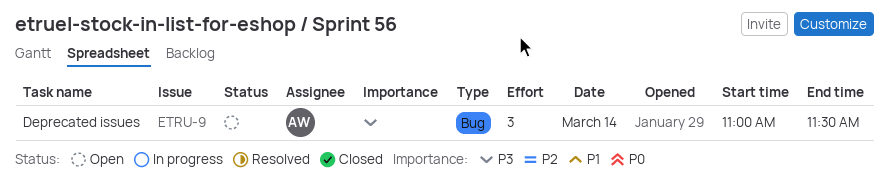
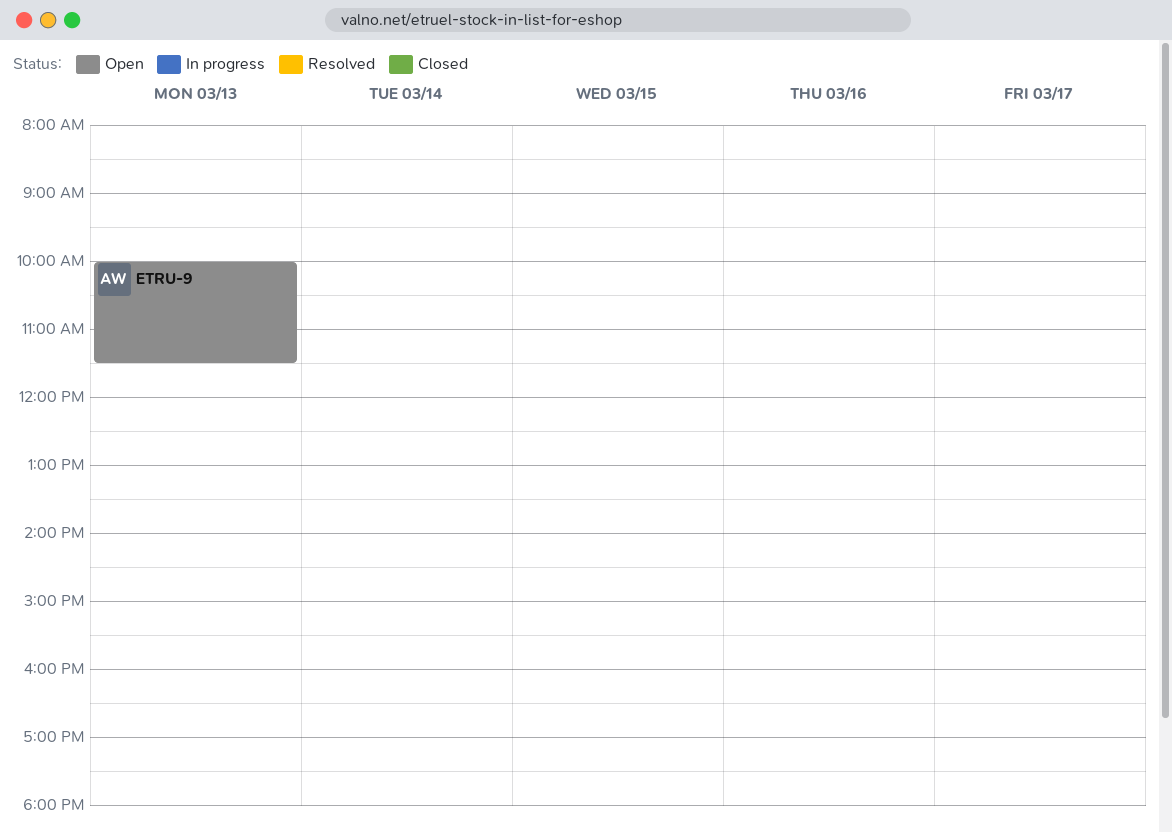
ETRU-9, day: Mar 14 -> Mar 13
ETRU-9, begins: 11:00 -> 10:00

